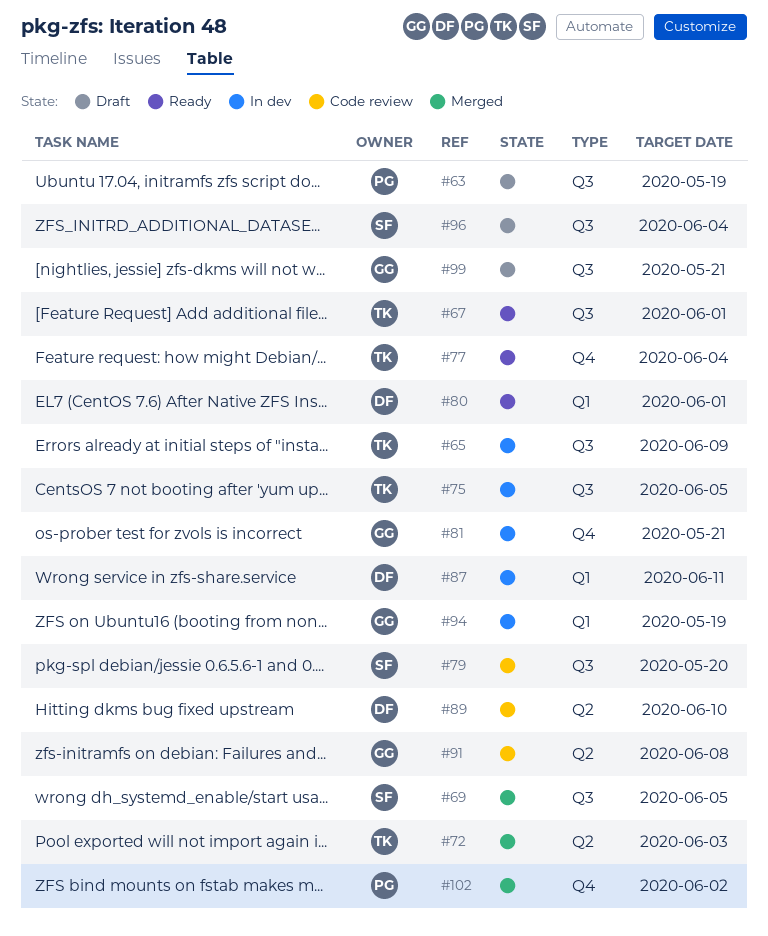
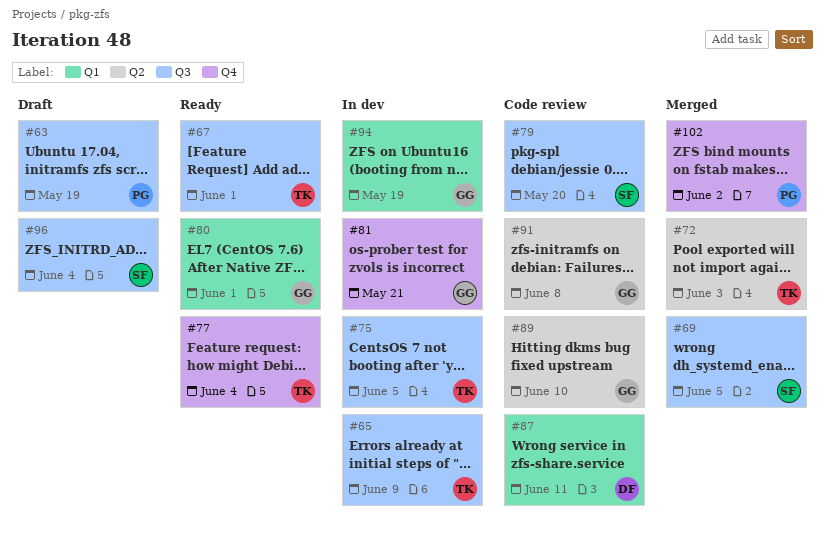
#80, owner: DF -> GG
#87, status: In dev -> Code review
#89, owner: DF -> GG
#99: present -> none

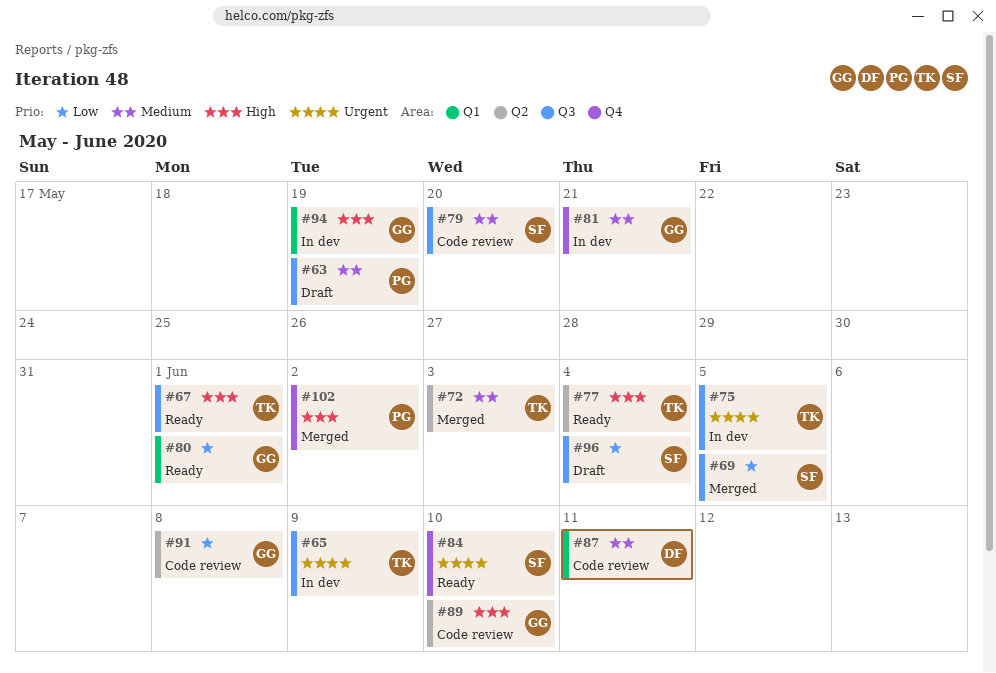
#77, label: Q4 -> Q2
#84: none -> present

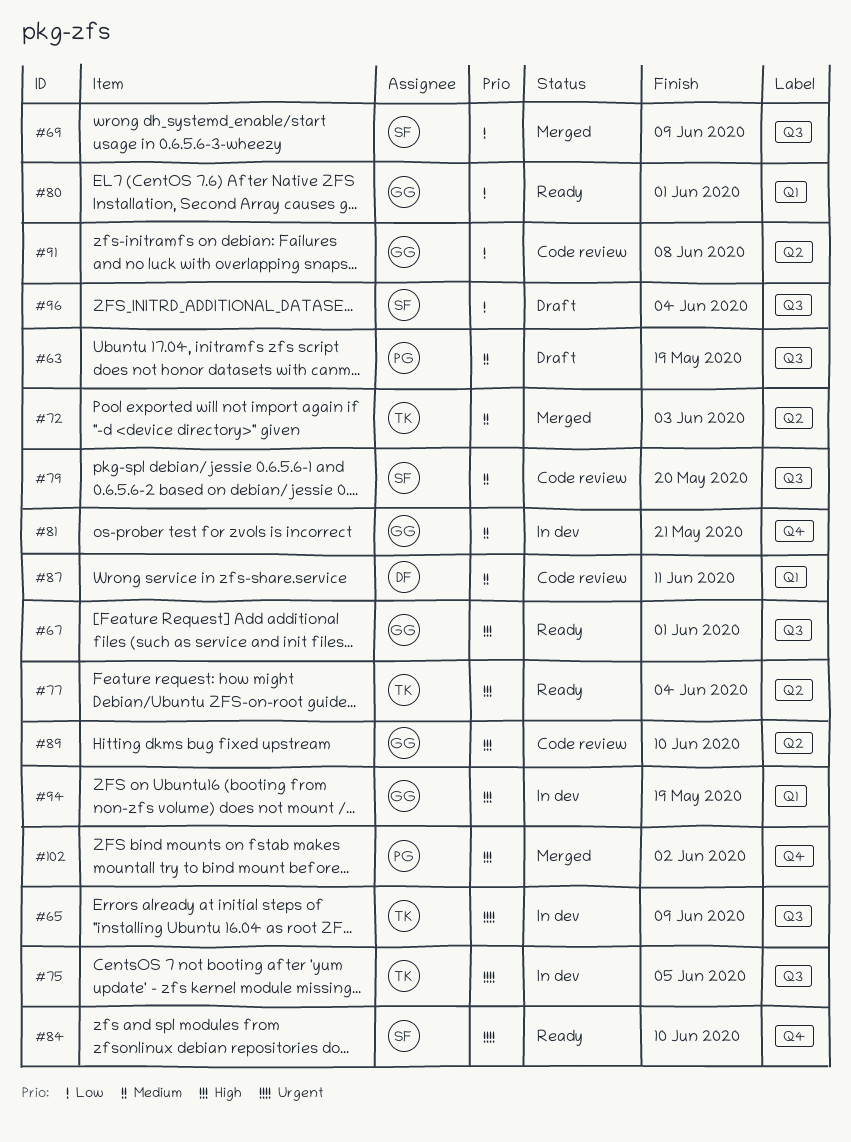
#67, owner: TK -> GG
#69, due: Jun 5 -> Jun 9

